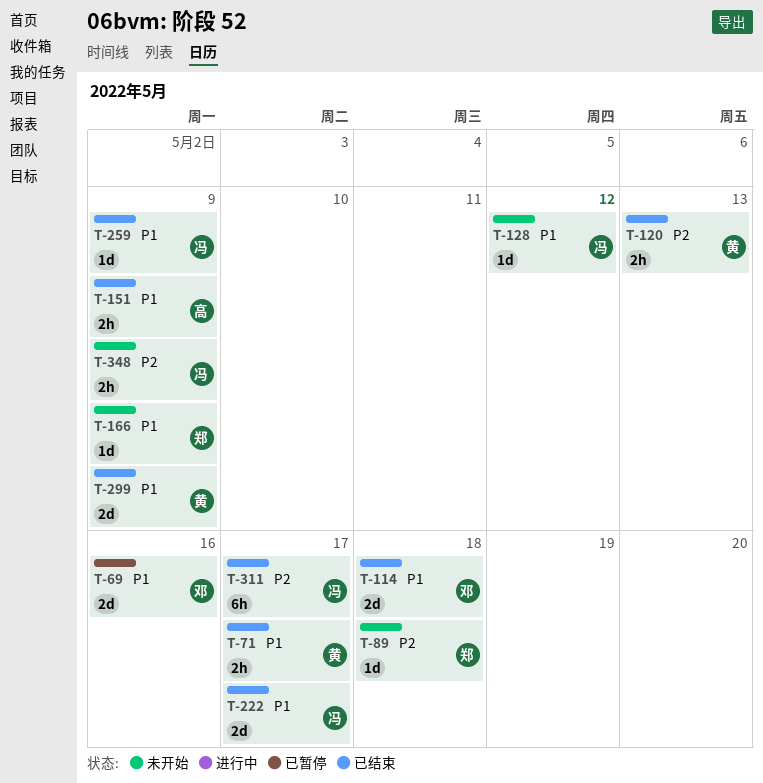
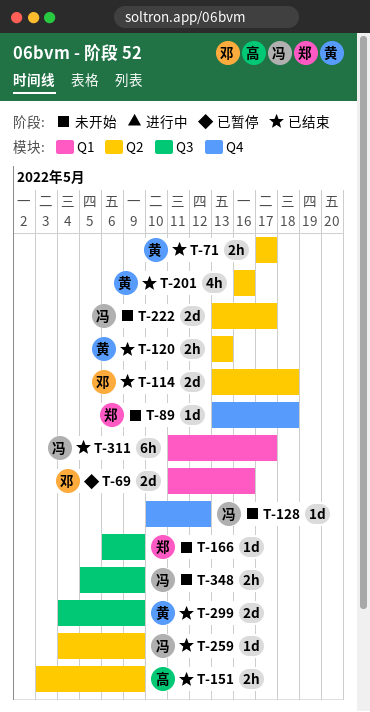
T-201: none -> present
T-222, status: 已结束 -> 未开始

